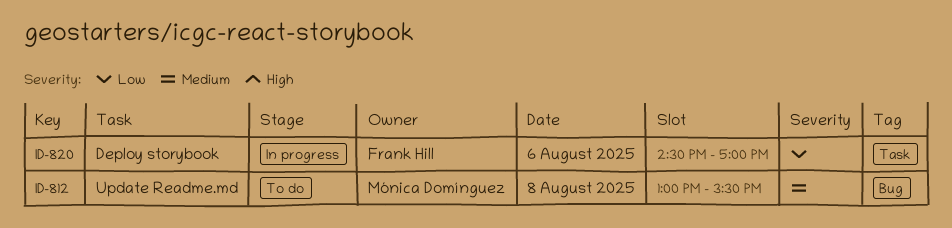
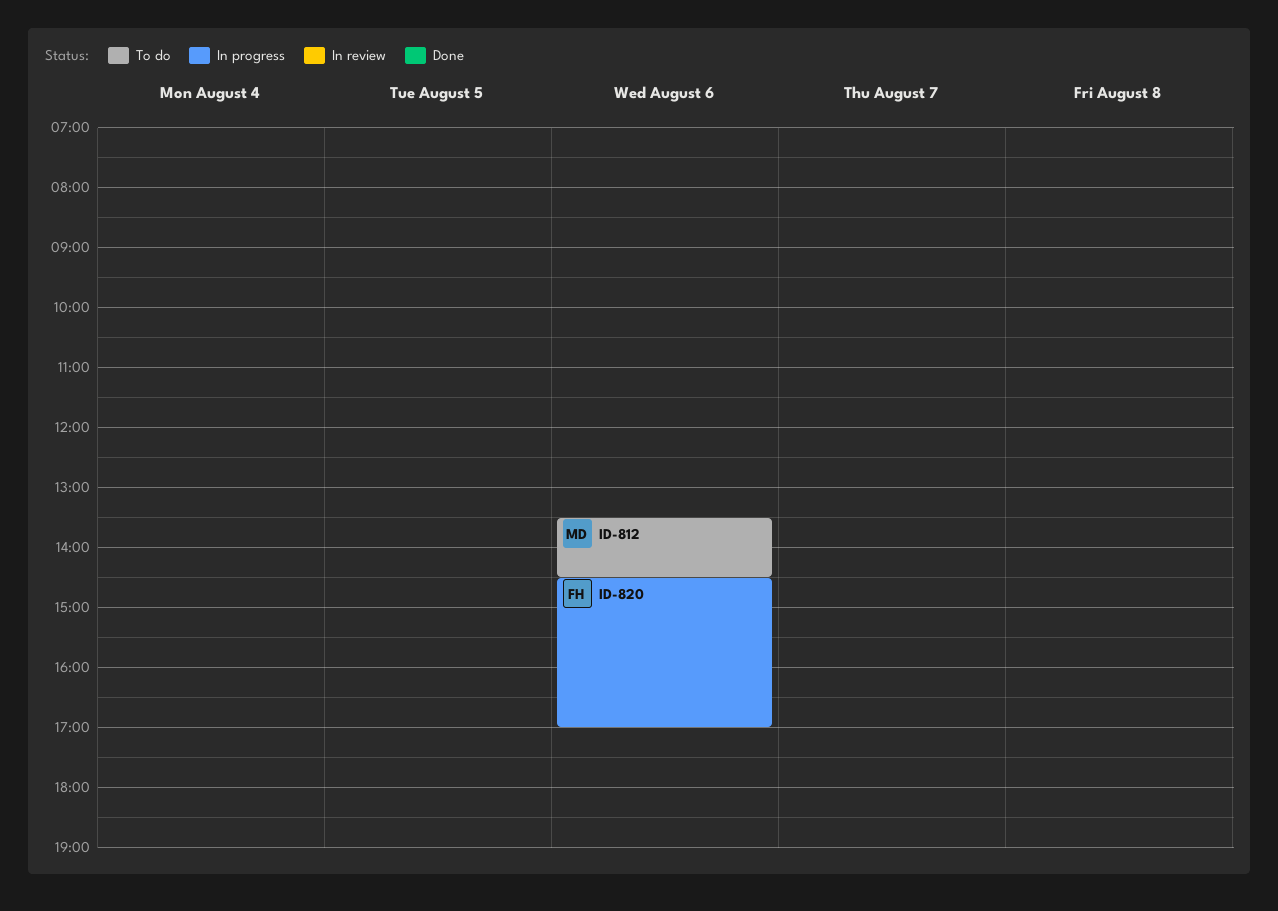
ID-812, day: Aug 8 -> Aug 6
ID-812, begins: 13:00 -> 13:30
ID-812, ends: 15:30 -> 14:30

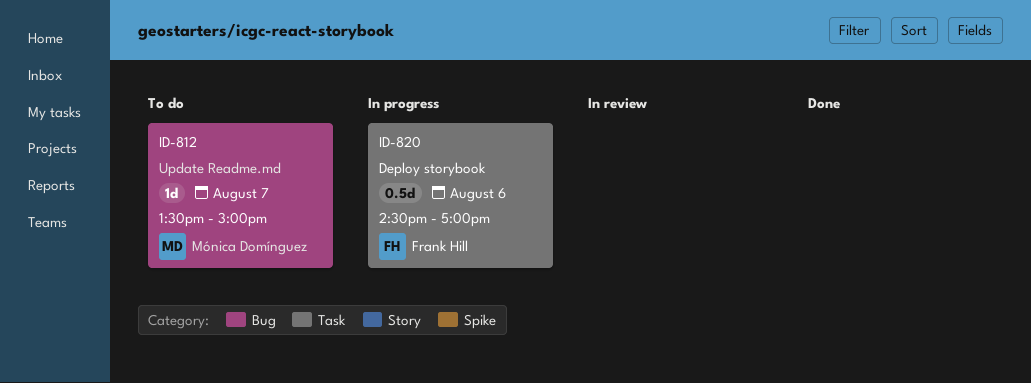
ID-812, day: Aug 6 -> Aug 7
ID-812, ends: 14:30 -> 15:00

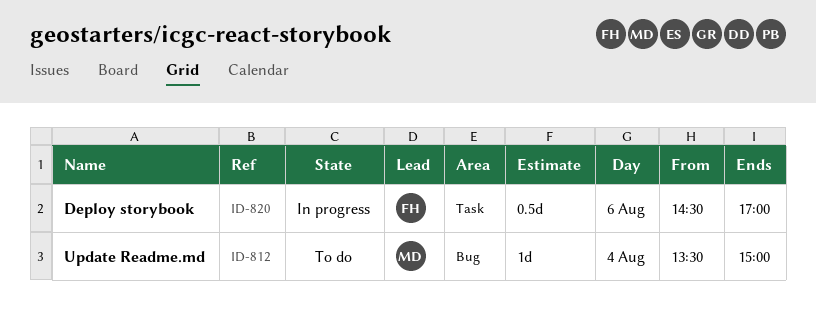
ID-812, day: Aug 7 -> Aug 4

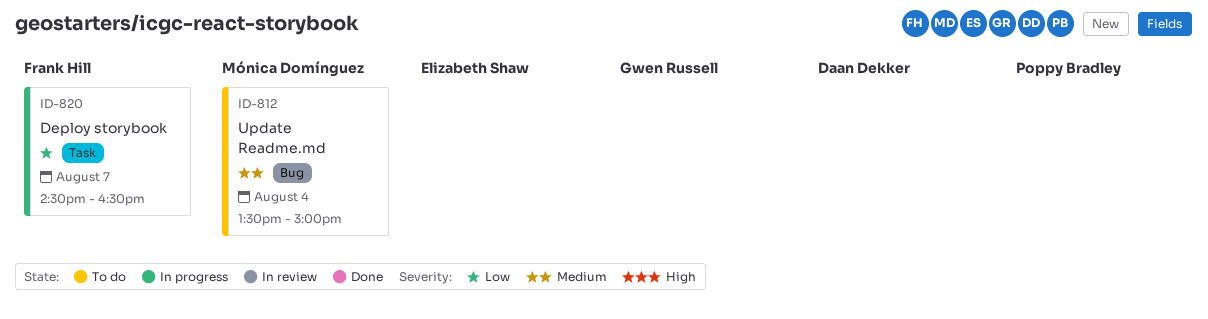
ID-820, day: Aug 6 -> Aug 7
ID-820, ends: 17:00 -> 16:30

